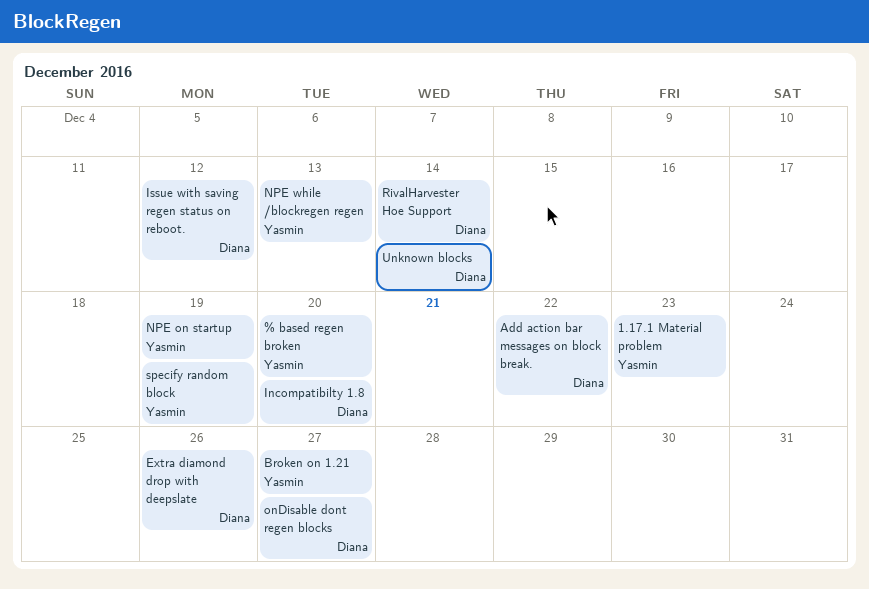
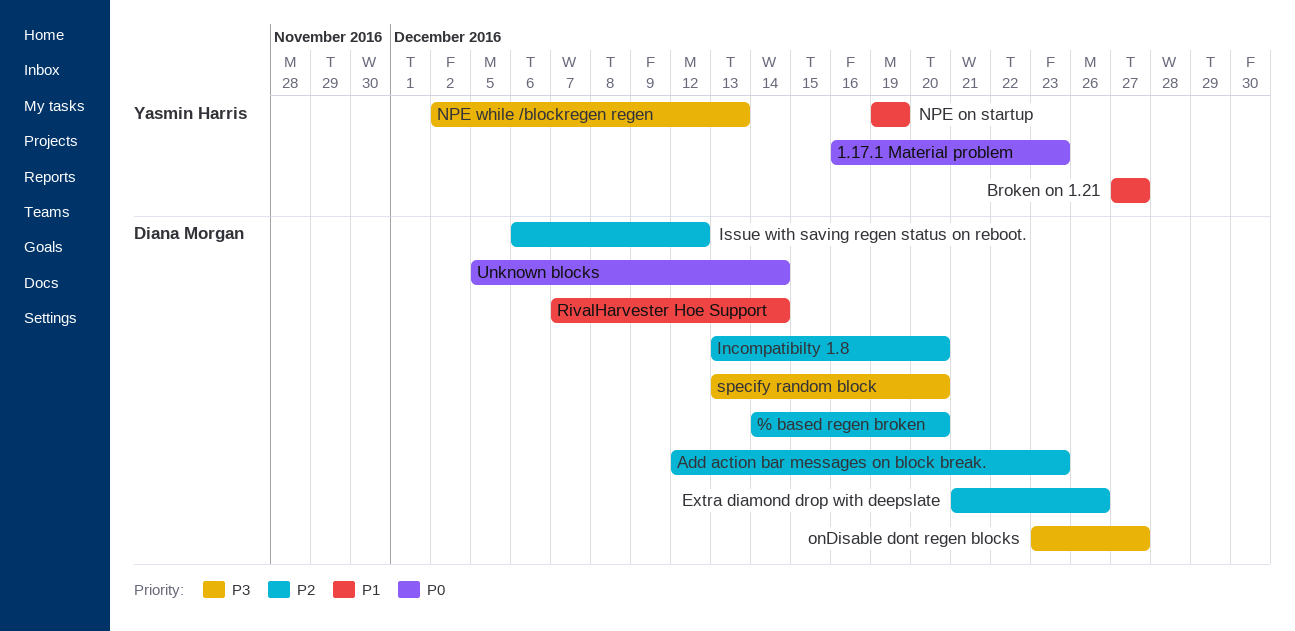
% based regen broken, owner: Yasmin Harris -> Diana Morgan
Add action bar messages on block break., due: Dec 22 -> Dec 23
specify random block, owner: Yasmin Harris -> Diana Morgan
specify random block, due: Dec 19 -> Dec 20

